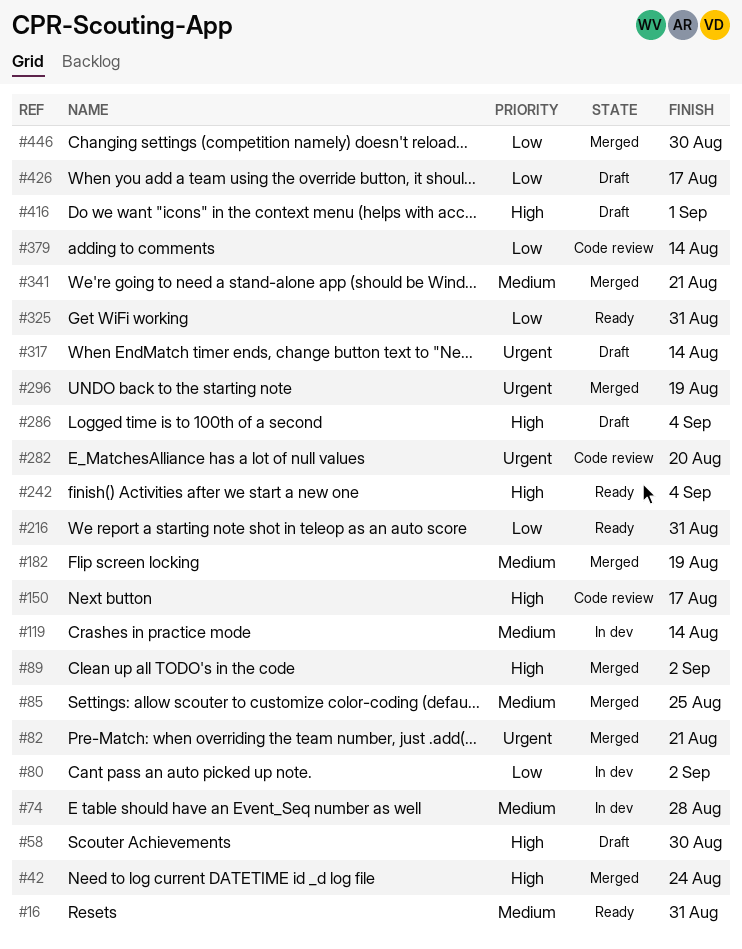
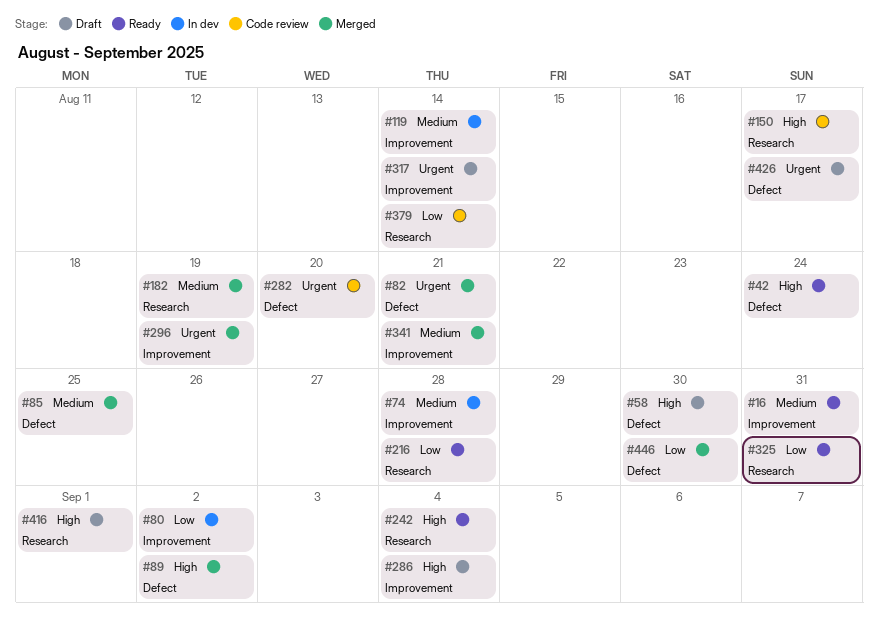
#42, status: Merged -> Ready
#216, due: Aug 31 -> Aug 28
#426, priority: Low -> Urgent

